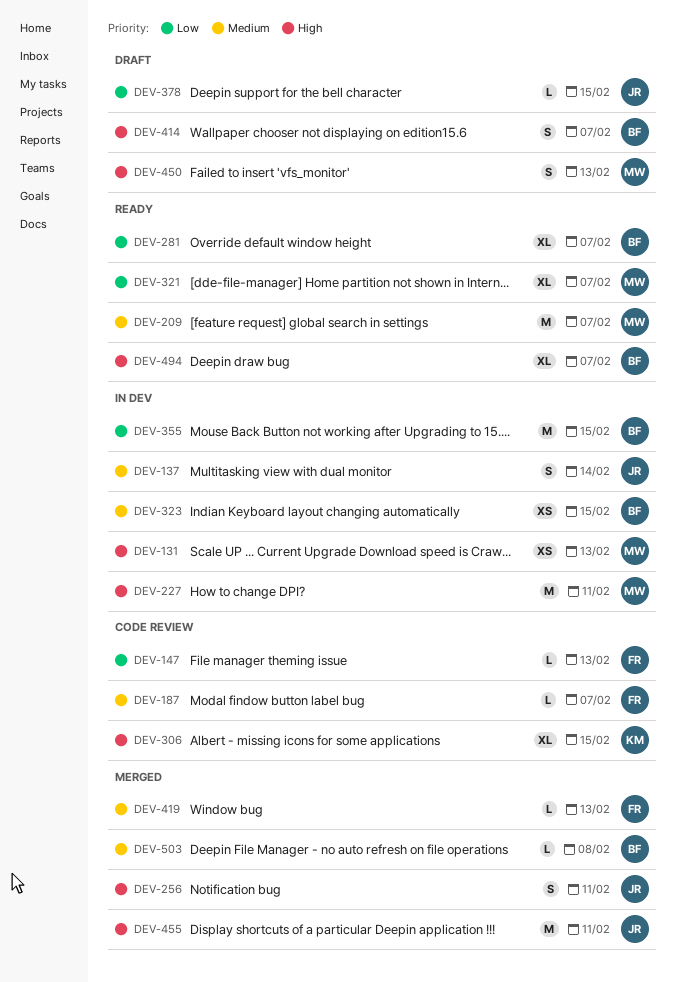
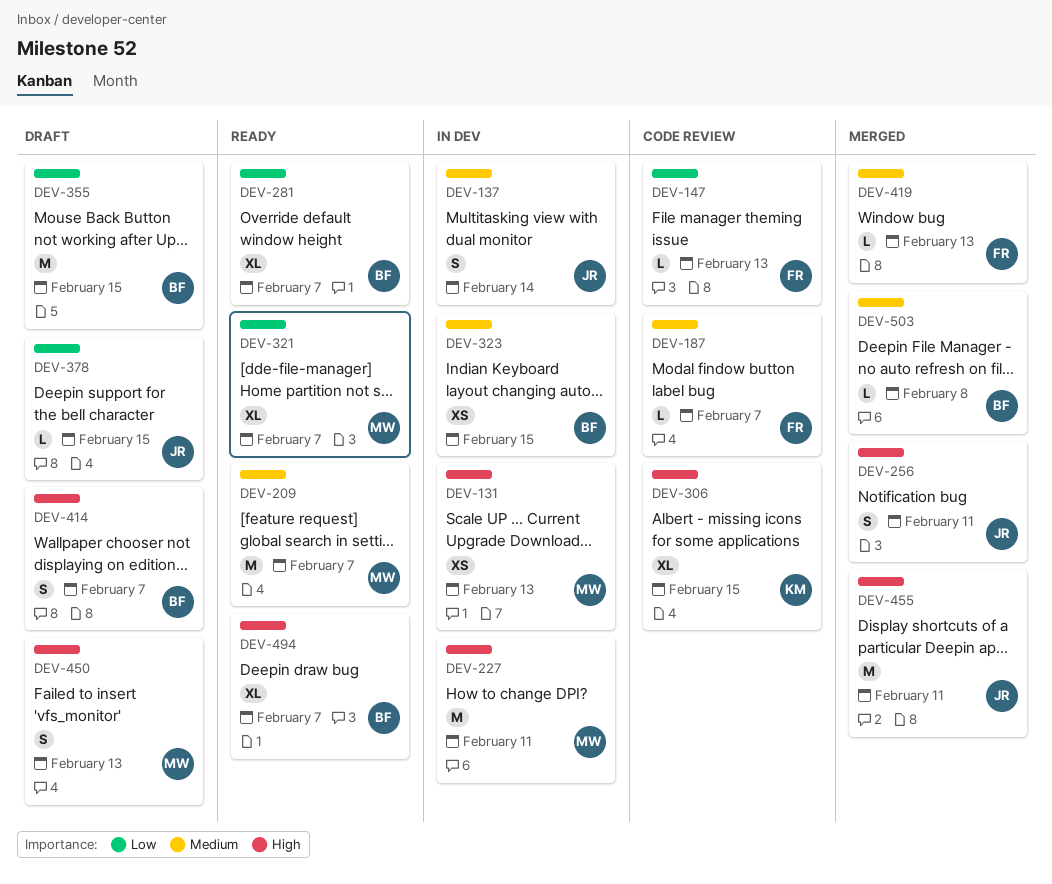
DEV-355, status: In dev -> Draft

